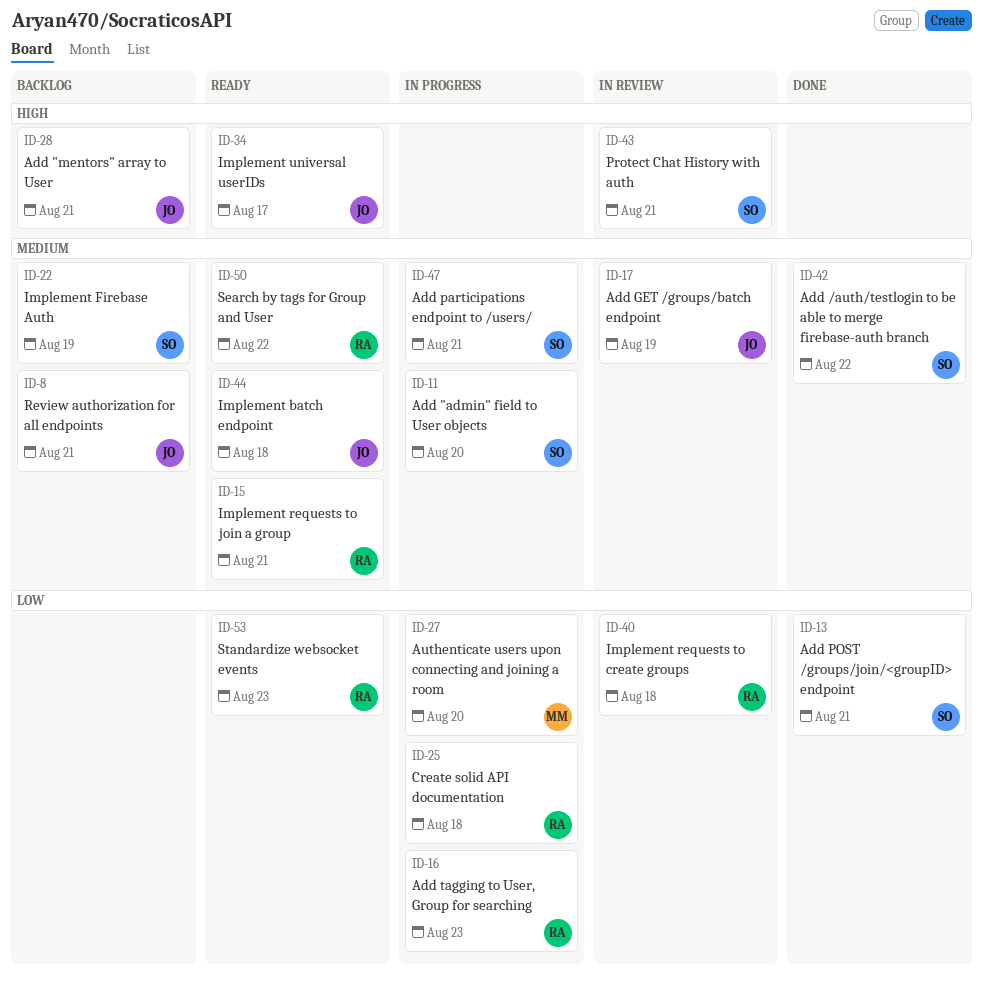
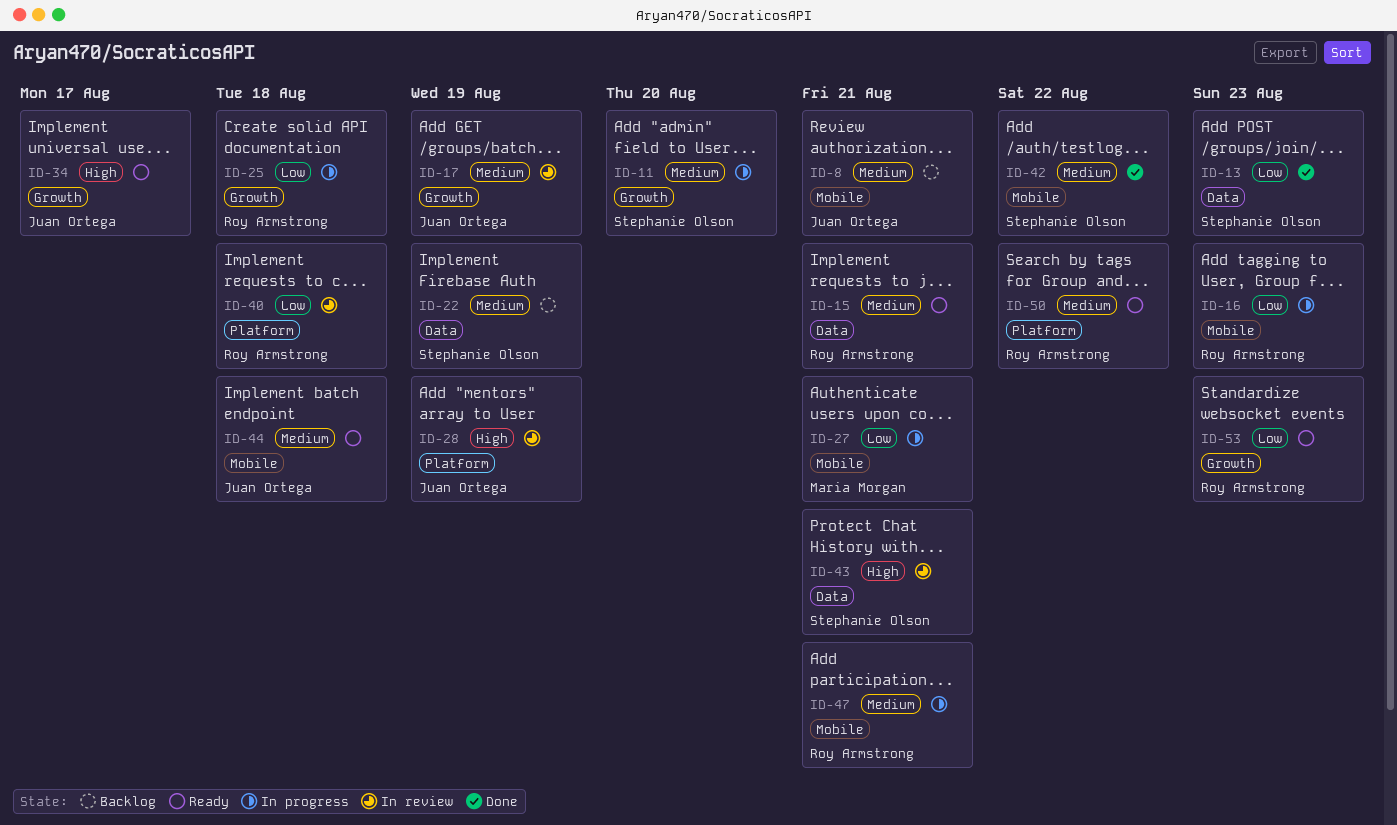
ID-13, due: Aug 21 -> Aug 23
ID-27, due: Aug 20 -> Aug 21
ID-28, status: Backlog -> In review
ID-28, due: Aug 21 -> Aug 19
ID-47, owner: Stephanie Olson -> Roy Armstrong

